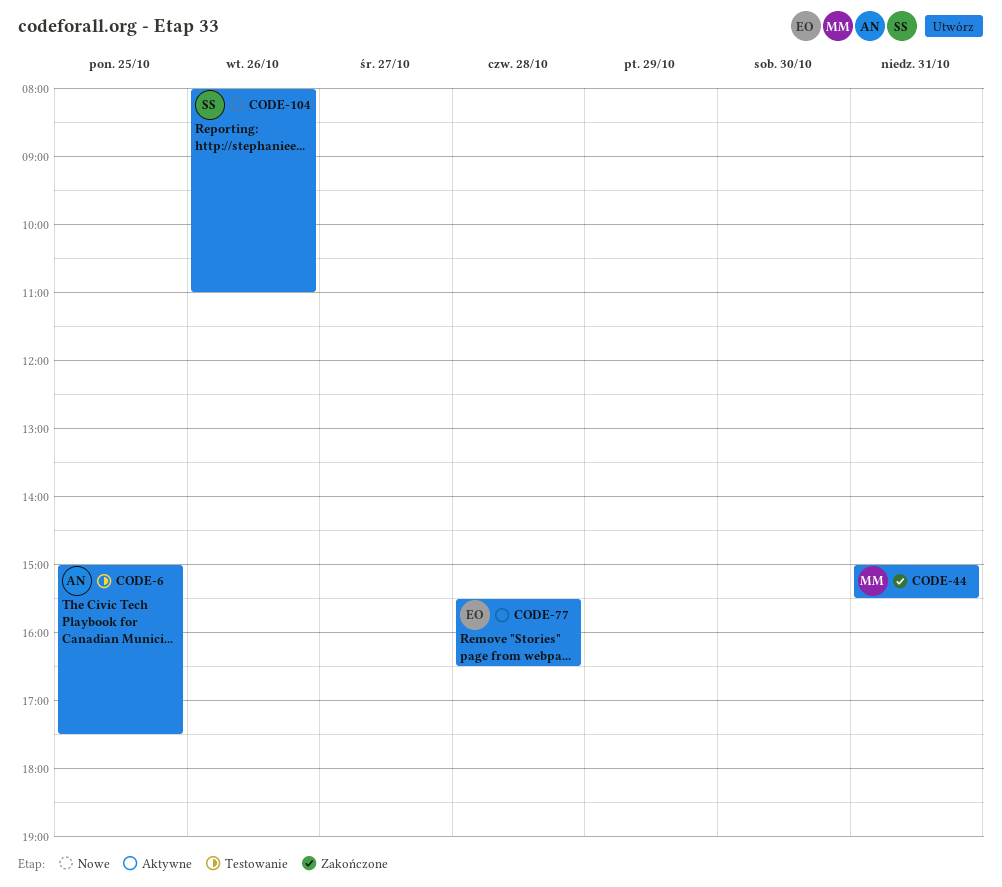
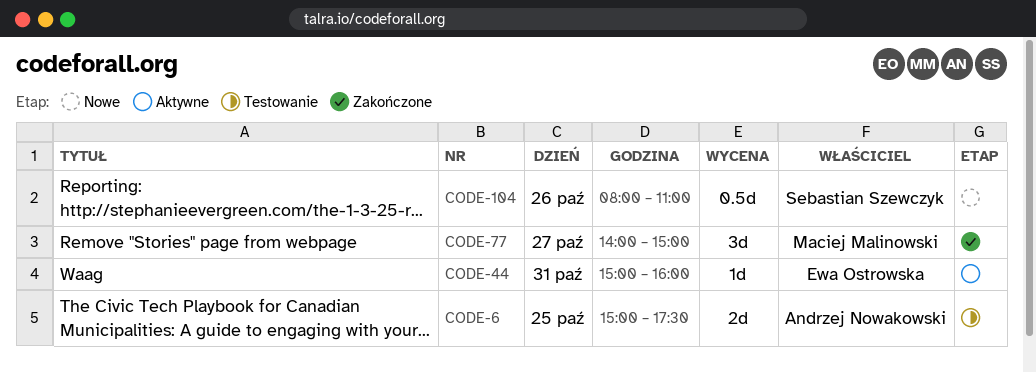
CODE-44, status: Zakończone -> Aktywne
CODE-44, owner: Maciej Malinowski -> Ewa Ostrowska
CODE-44, ends: 15:30 -> 16:00
CODE-77, status: Aktywne -> Zakończone
CODE-77, owner: Ewa Ostrowska -> Maciej Malinowski
CODE-77, day: Oct 28 -> Oct 27
CODE-77, begins: 15:30 -> 14:00
CODE-77, ends: 16:30 -> 15:00

